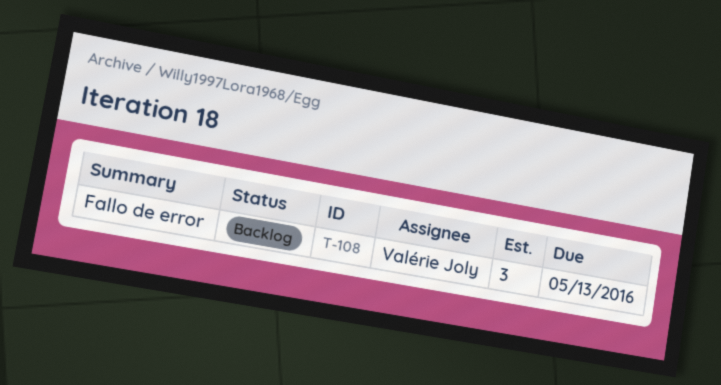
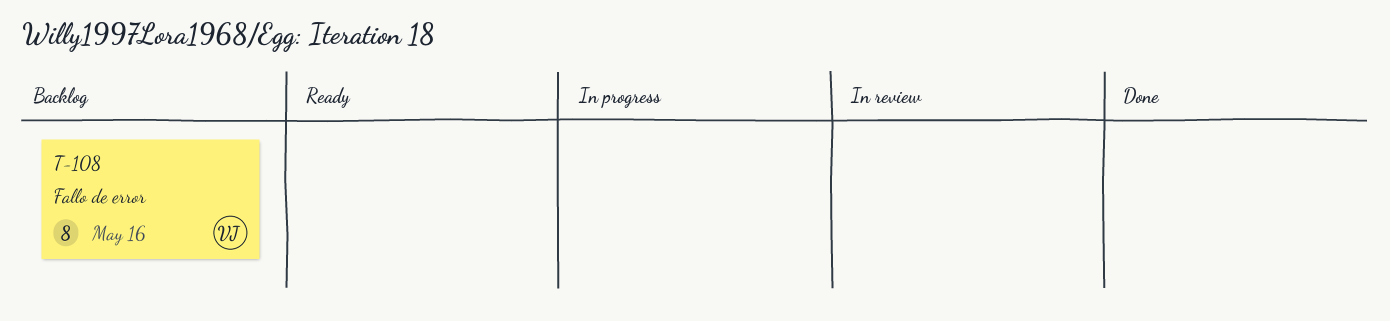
T-108, estimate: 3 -> 8
T-108, due: May 13 -> May 16

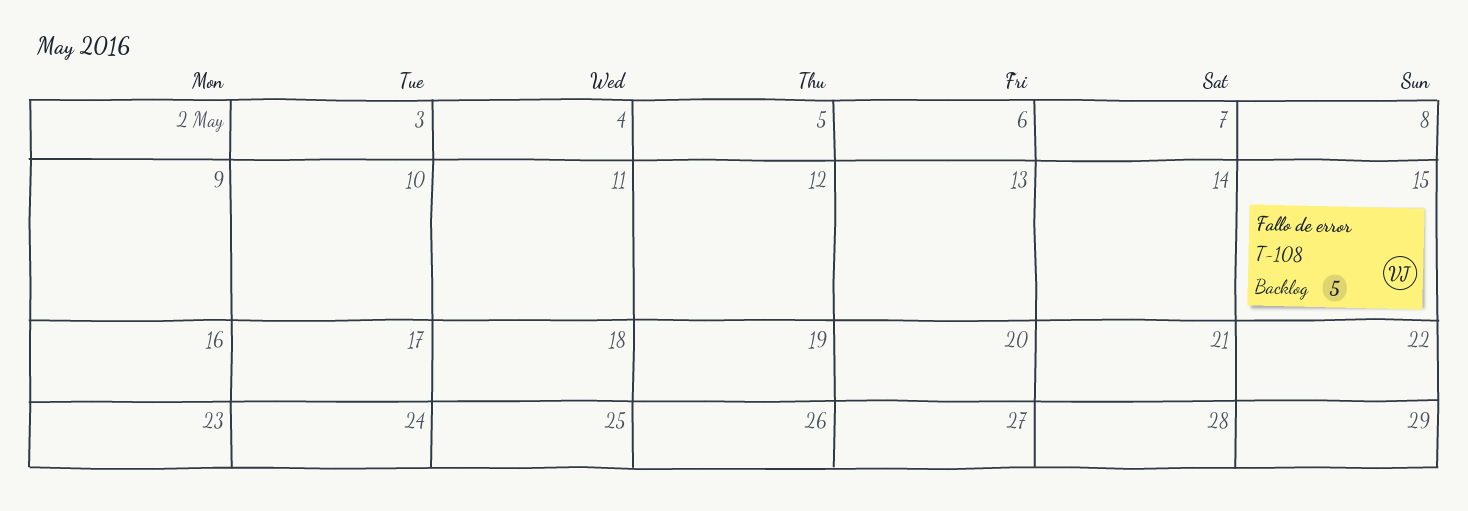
T-108, estimate: 8 -> 5
T-108, due: May 16 -> May 15

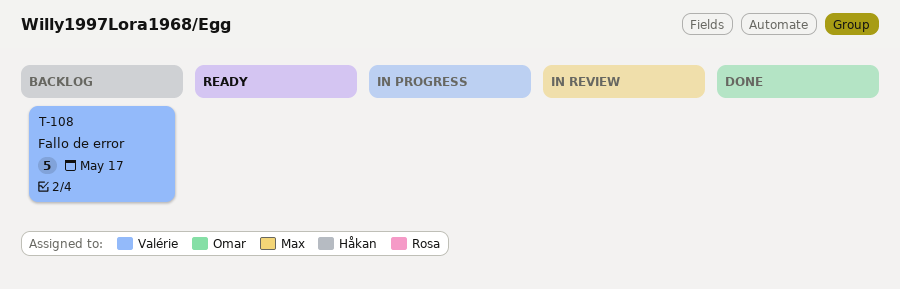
T-108, due: May 15 -> May 17

